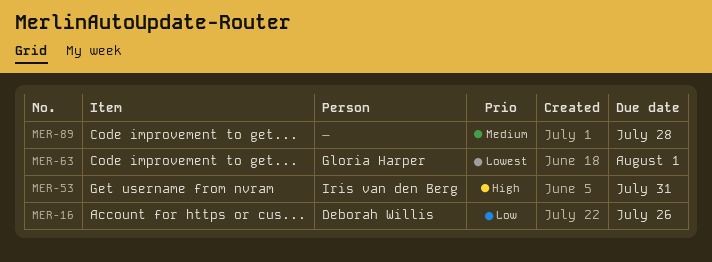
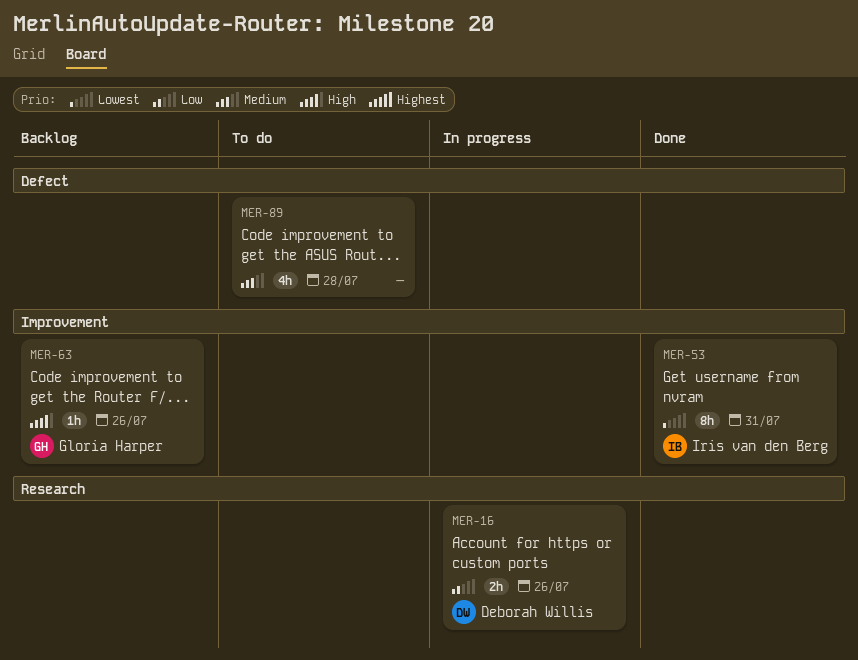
MER-53, priority: High -> Lowest
MER-63, priority: Lowest -> High
MER-63, due: Aug 1 -> Jul 26

